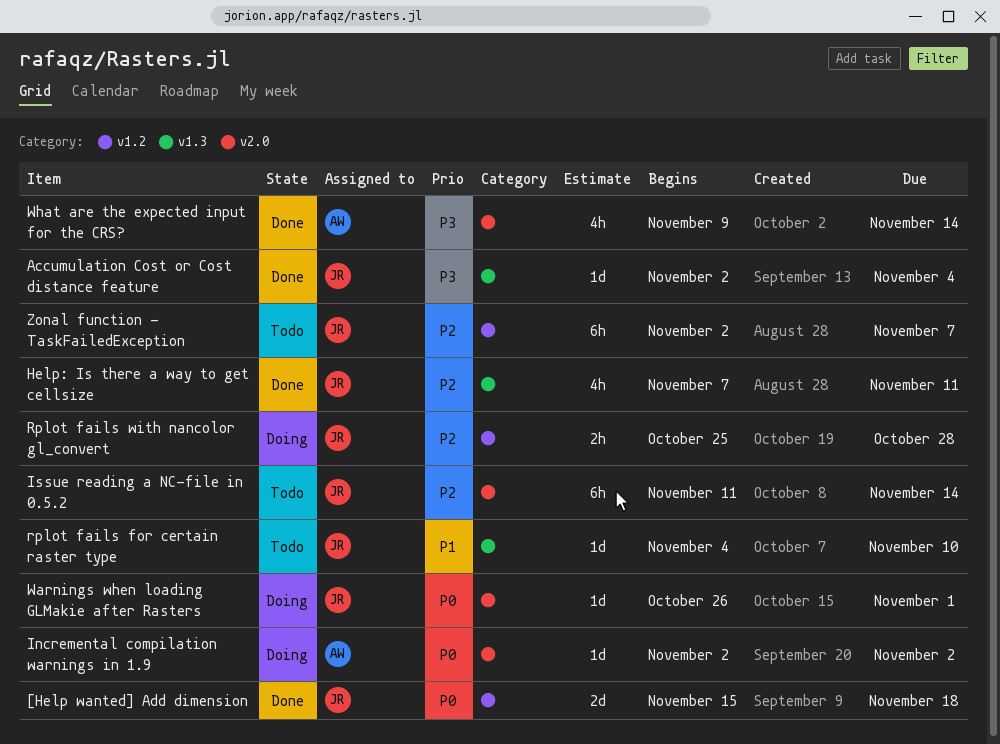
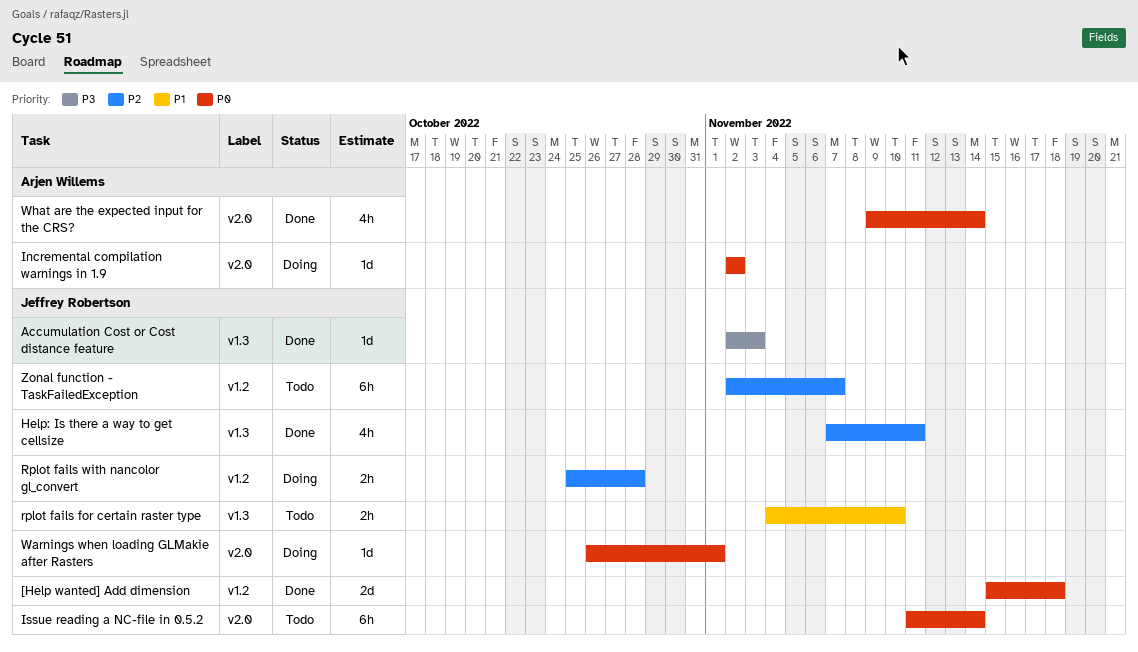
Accumulation Cost or Cost distance feature, due: Nov 4 -> Nov 3
Issue reading a NC-file in 0.5.2, priority: P2 -> P0
rplot fails for certain raster type, estimate: 1d -> 2h
What are the expected input for the CRS?, priority: P3 -> P0

